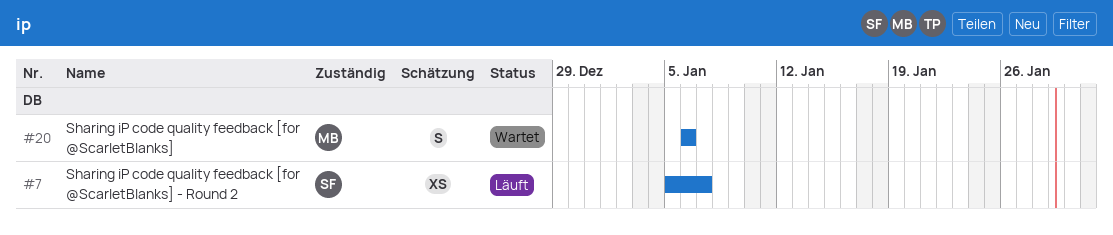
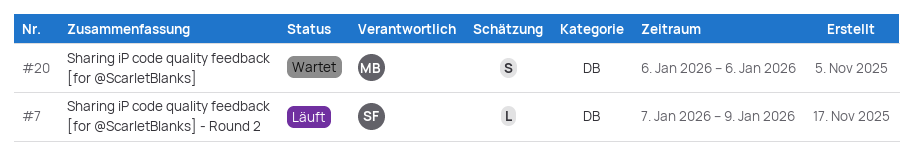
#7, estimate: XS -> L
#7, start: Jan 5 -> Jan 7
#7, due: Jan 7 -> Jan 9

